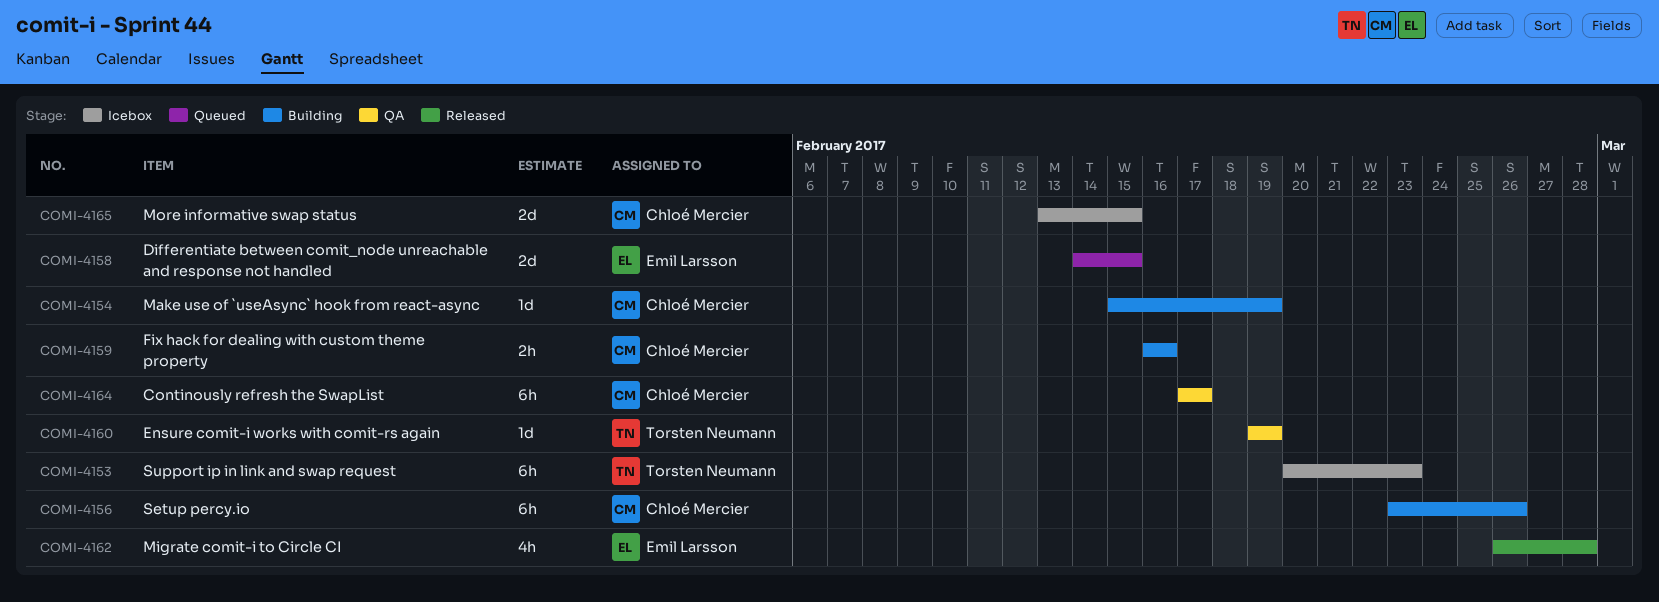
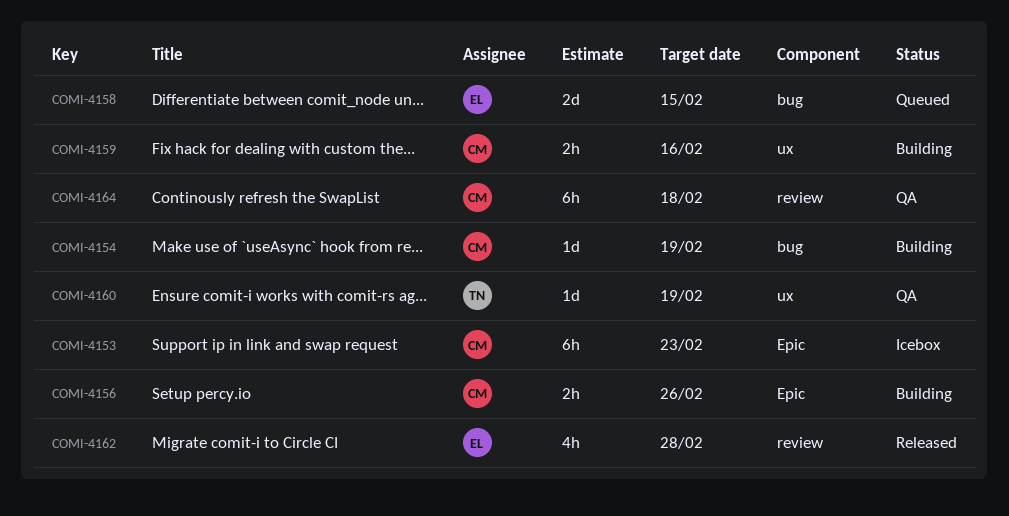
COMI-4153, owner: Torsten Neumann -> Chloé Mercier
COMI-4156, estimate: 6h -> 2h
COMI-4164, due: Feb 17 -> Feb 18
COMI-4165: present -> none

